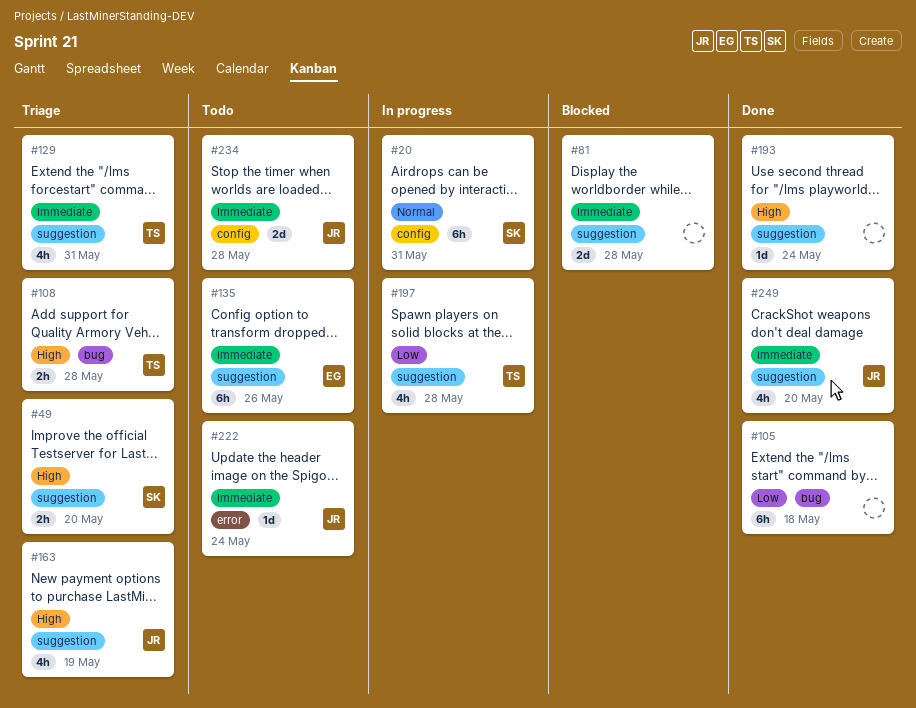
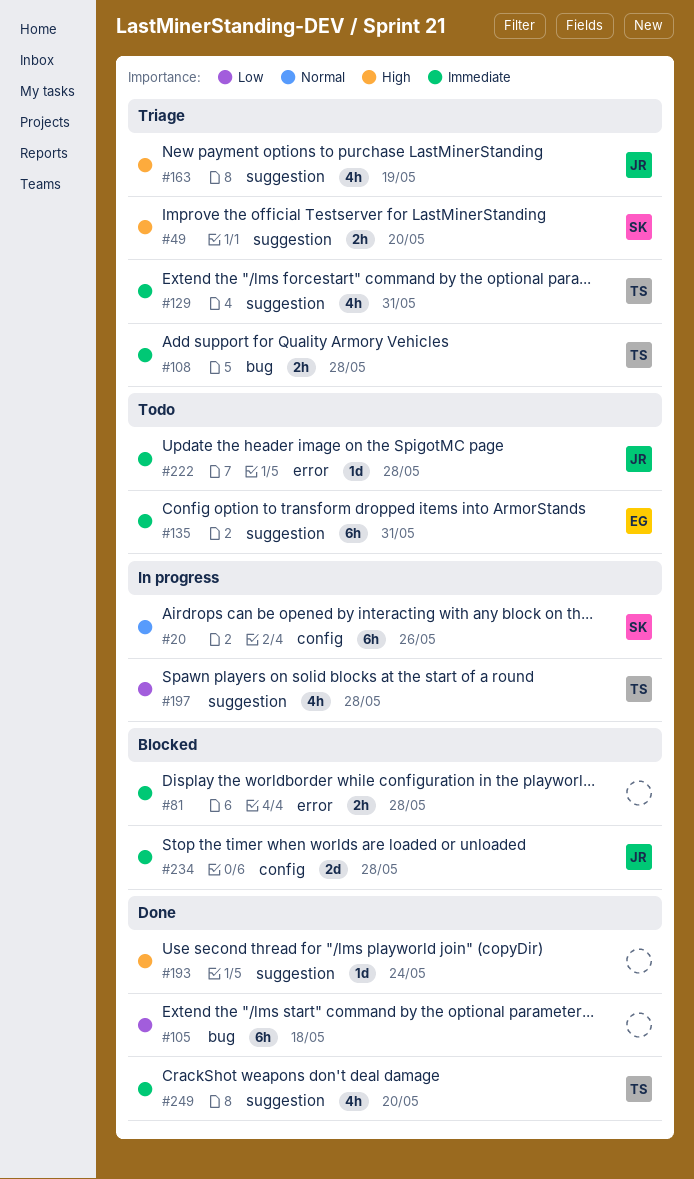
#20, due: May 31 -> May 26
#81, label: suggestion -> error
#81, estimate: 2d -> 2h
#108, priority: High -> Immediate
#135, due: May 26 -> May 31
#222, due: May 24 -> May 28
#234, status: Todo -> Blocked
#249, owner: JR -> TS

